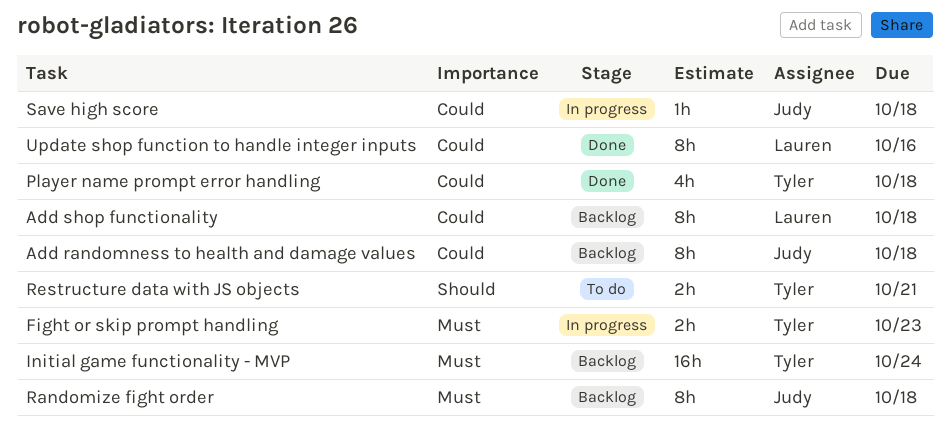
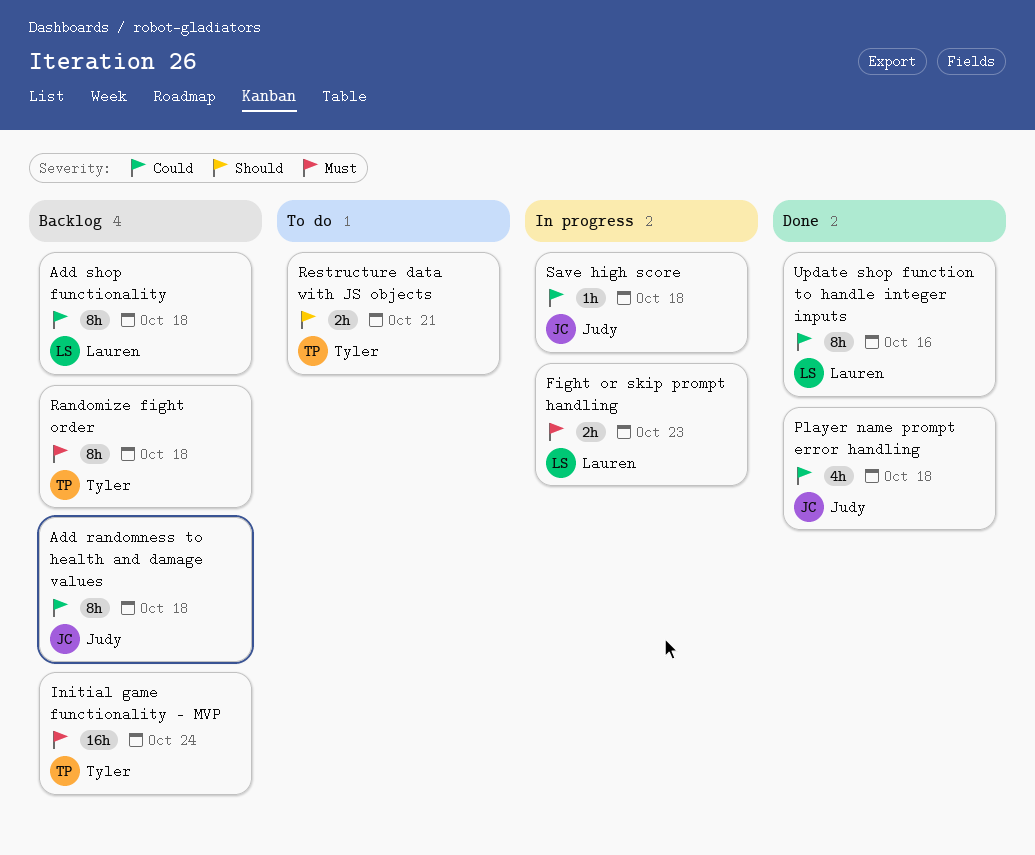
Fight or skip prompt handling, owner: Tyler -> Lauren
Player name prompt error handling, owner: Tyler -> Judy
Randomize fight order, owner: Judy -> Tyler

